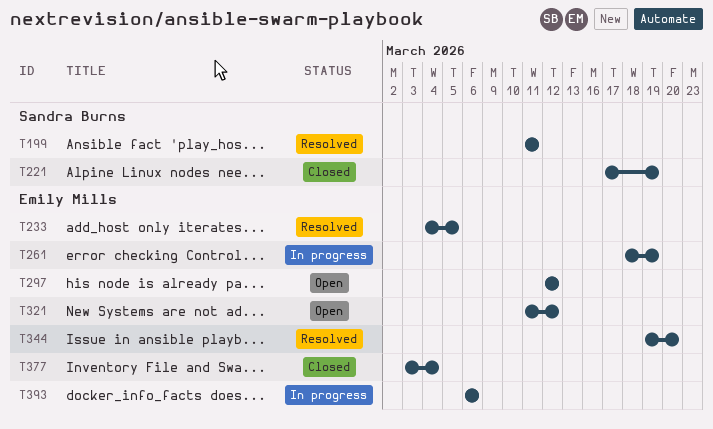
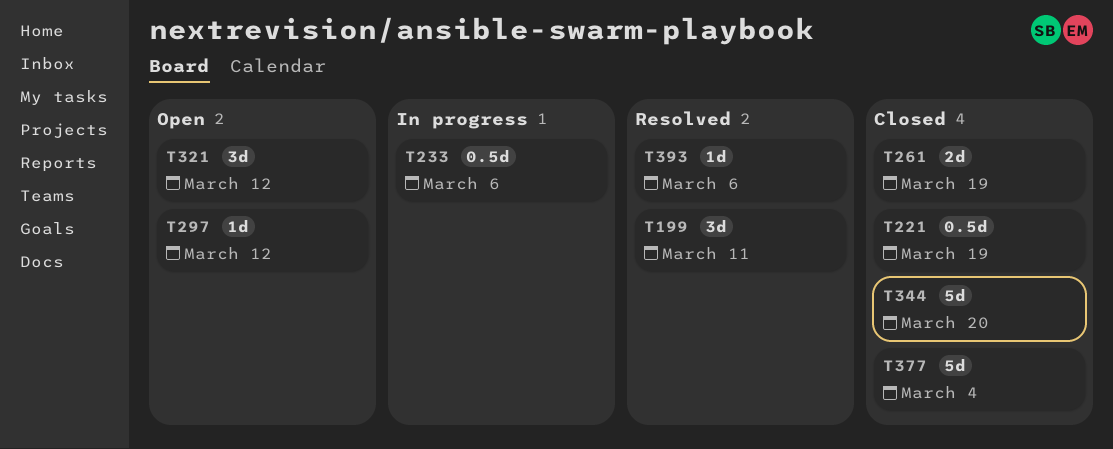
T233, status: Resolved -> In progress
T233, due: Mar 5 -> Mar 6
T261, status: In progress -> Closed
T344, status: Resolved -> Closed
T393, status: In progress -> Resolved

